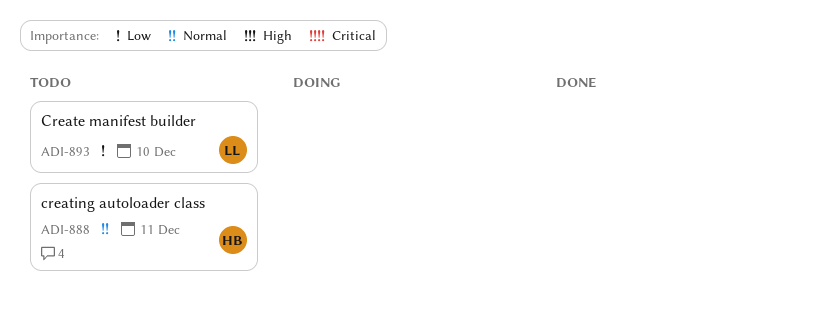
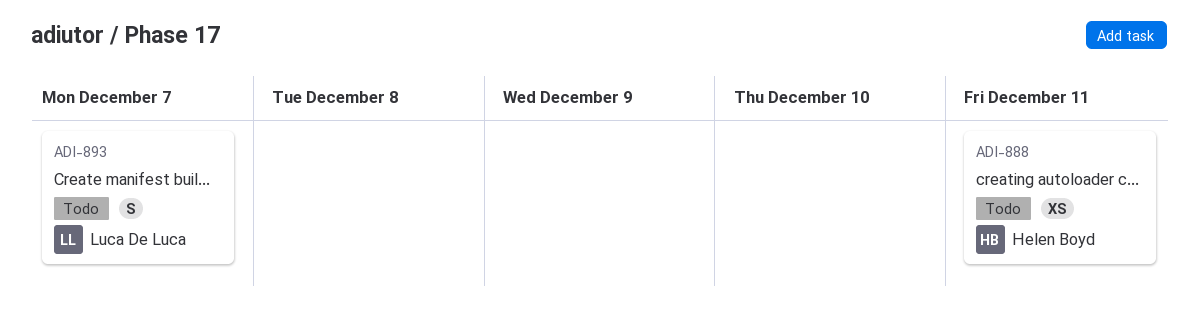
ADI-893, due: Dec 10 -> Dec 7

